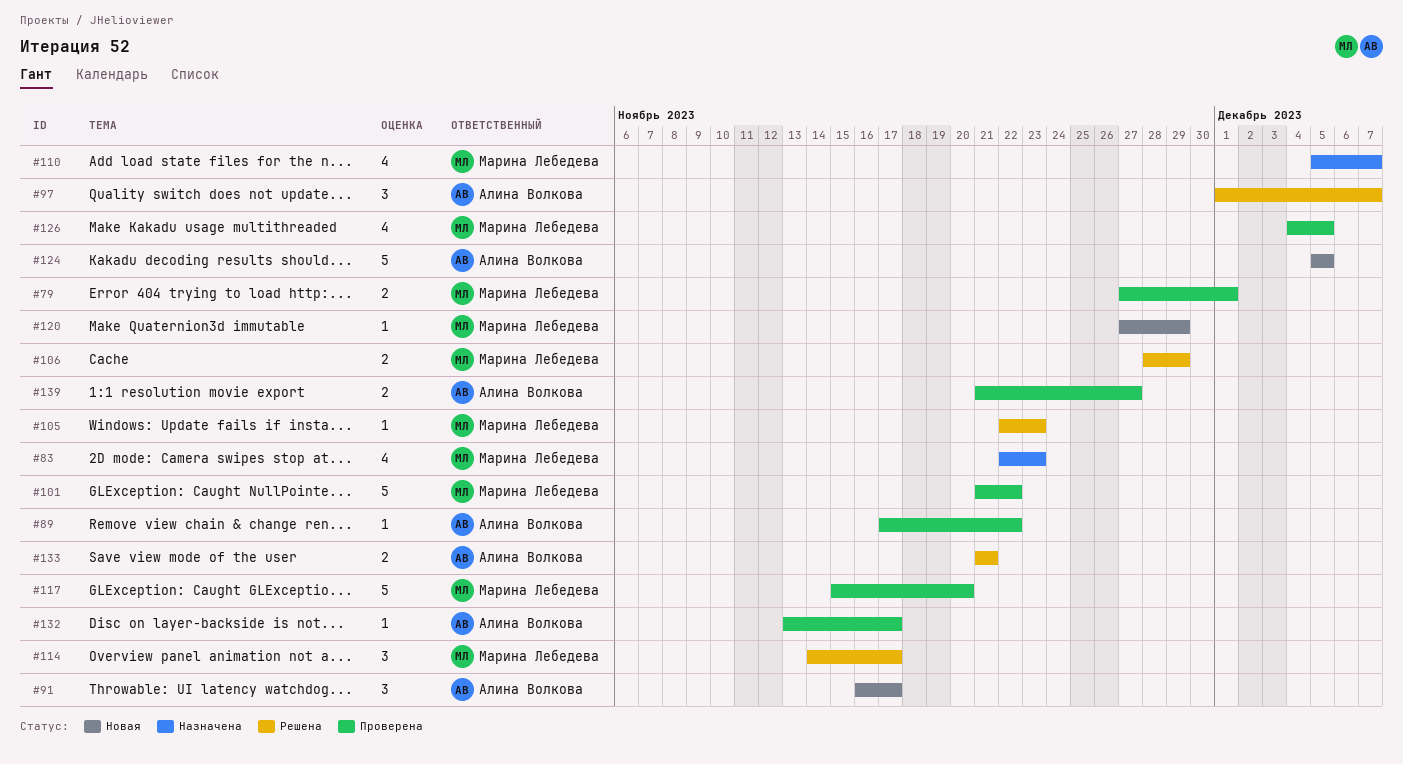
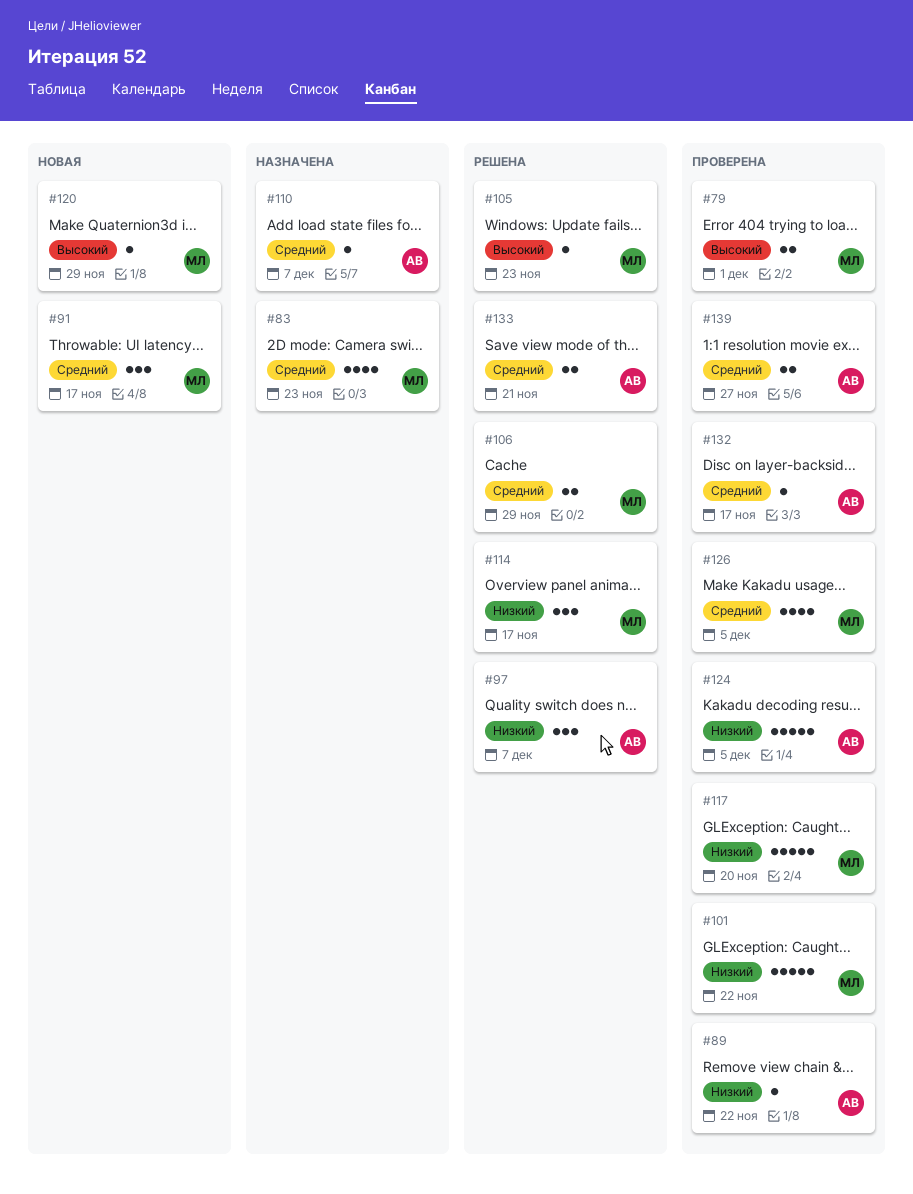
#91, owner: Алина Волкова -> Марина Лебедева
#110, owner: Марина Лебедева -> Алина Волкова
#110, estimate: 4 -> 1
#124, status: Новая -> Проверена

